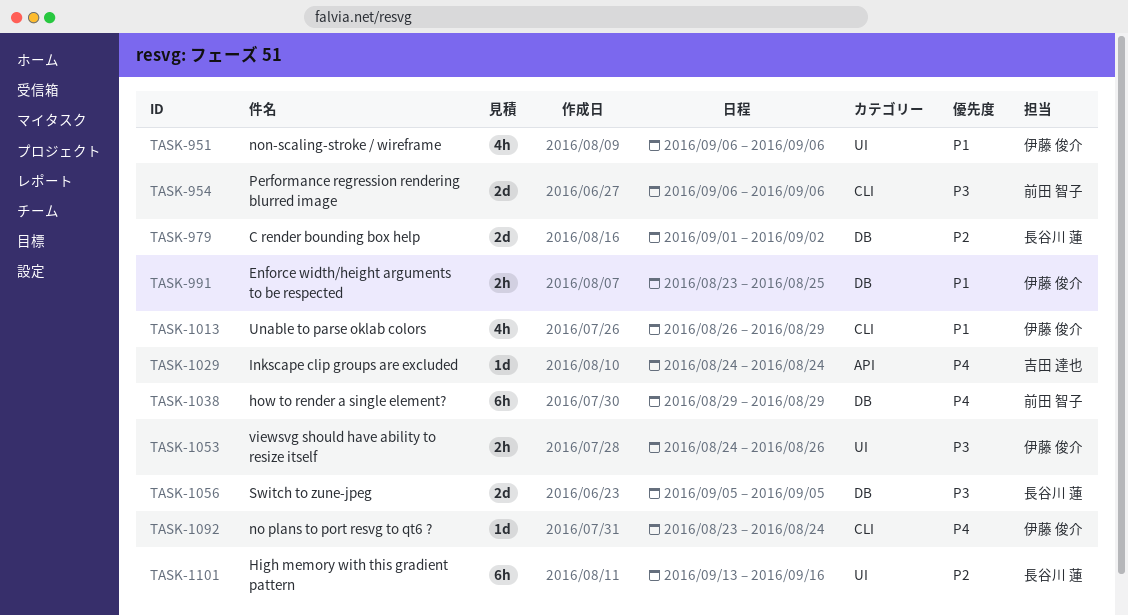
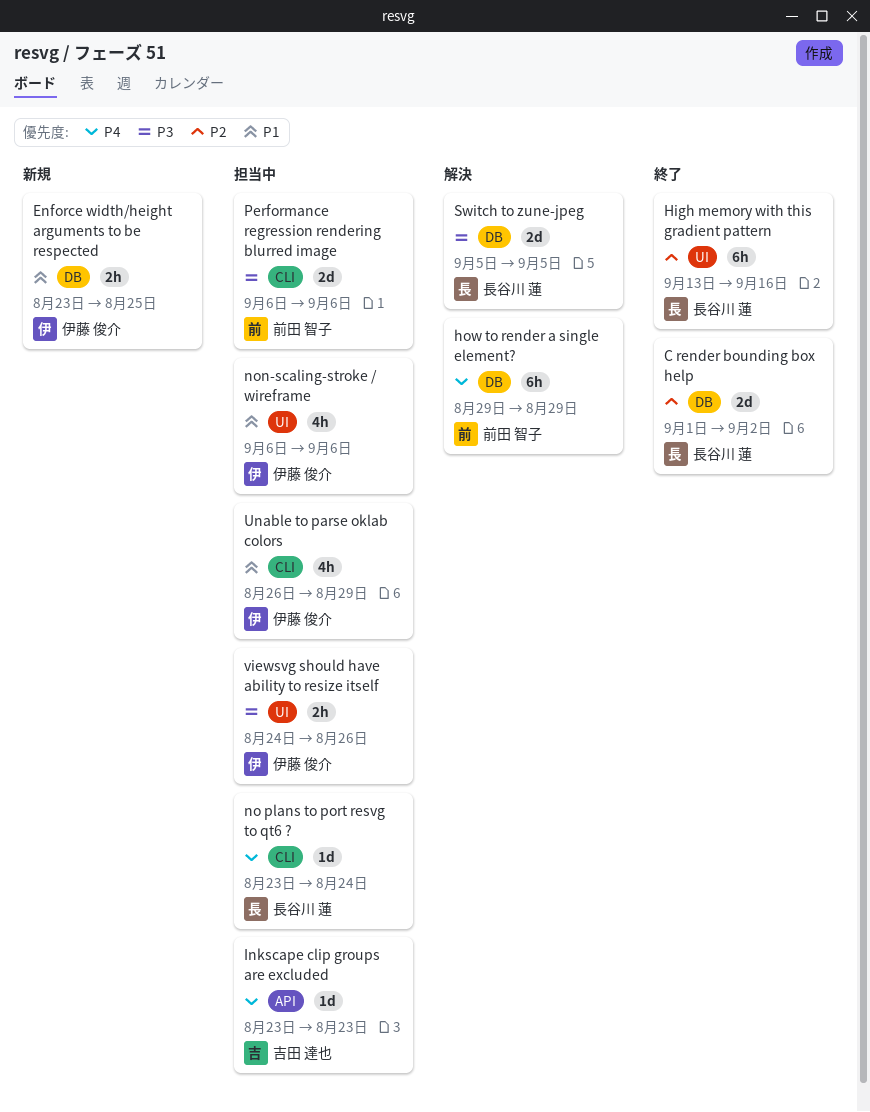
Inkscape clip groups are excluded, start: Aug 24 -> Aug 23
Inkscape clip groups are excluded, due: Aug 24 -> Aug 23
no plans to port resvg to qt6 ?, owner: 伊藤 俊介 -> 長谷川 蓮

